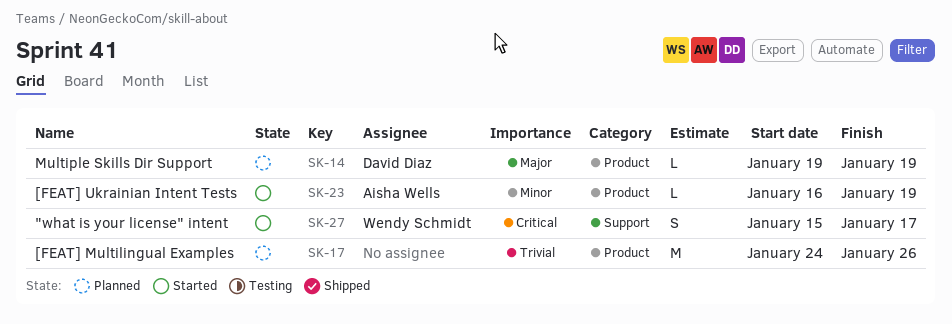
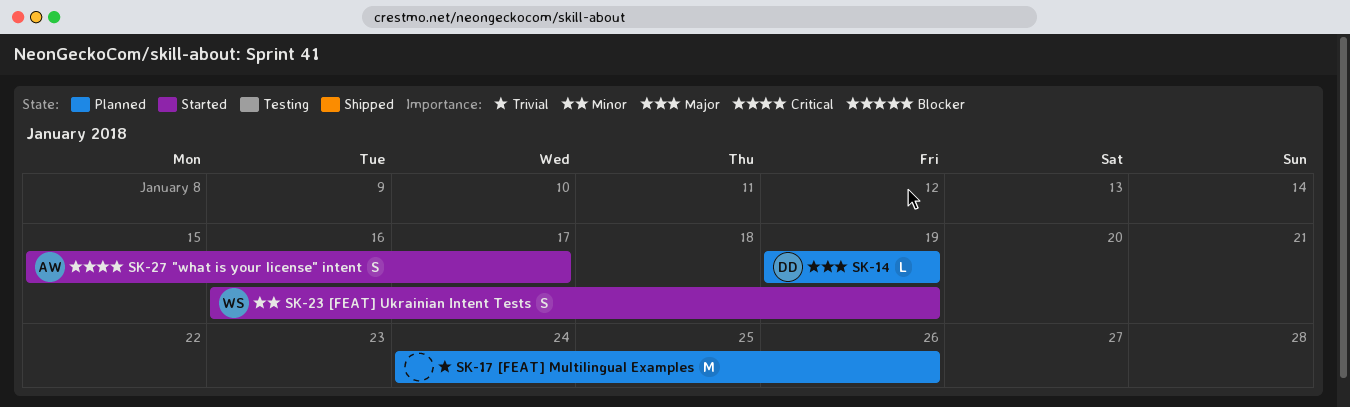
SK-23, owner: Aisha Wells -> Wendy Schmidt
SK-23, estimate: L -> S
SK-27, owner: Wendy Schmidt -> Aisha Wells

